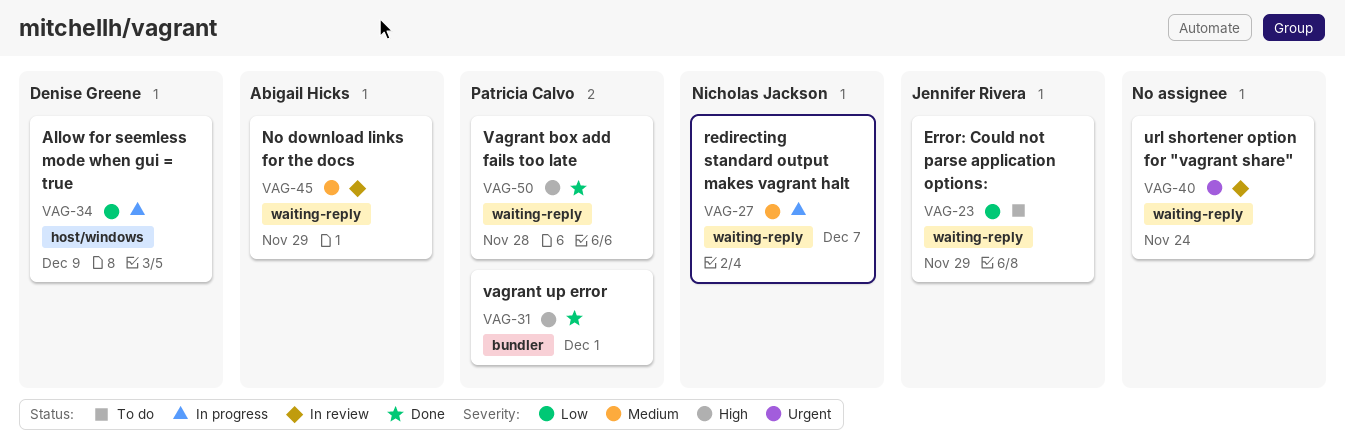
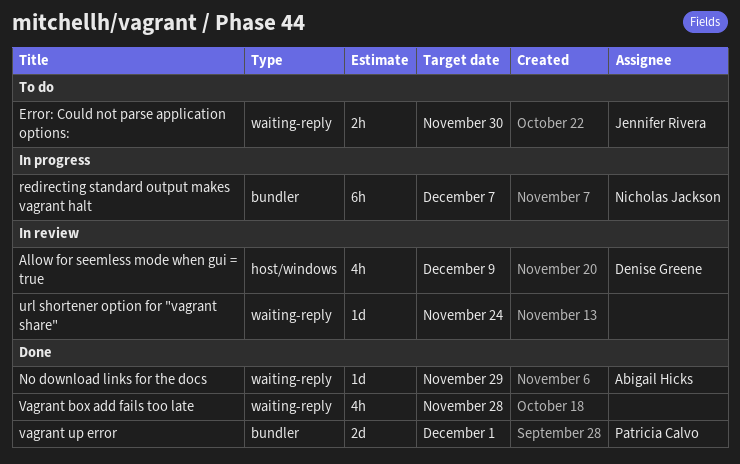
Allow for seemless mode when gui = true, status: In progress -> In review
Error: Could not parse application options:, due: Nov 29 -> Nov 30
No download links for the docs, status: In review -> Done
redirecting standard output makes vagrant halt, label: waiting-reply -> bundler
Vagrant box add fails too late, owner: Patricia Calvo -> none

